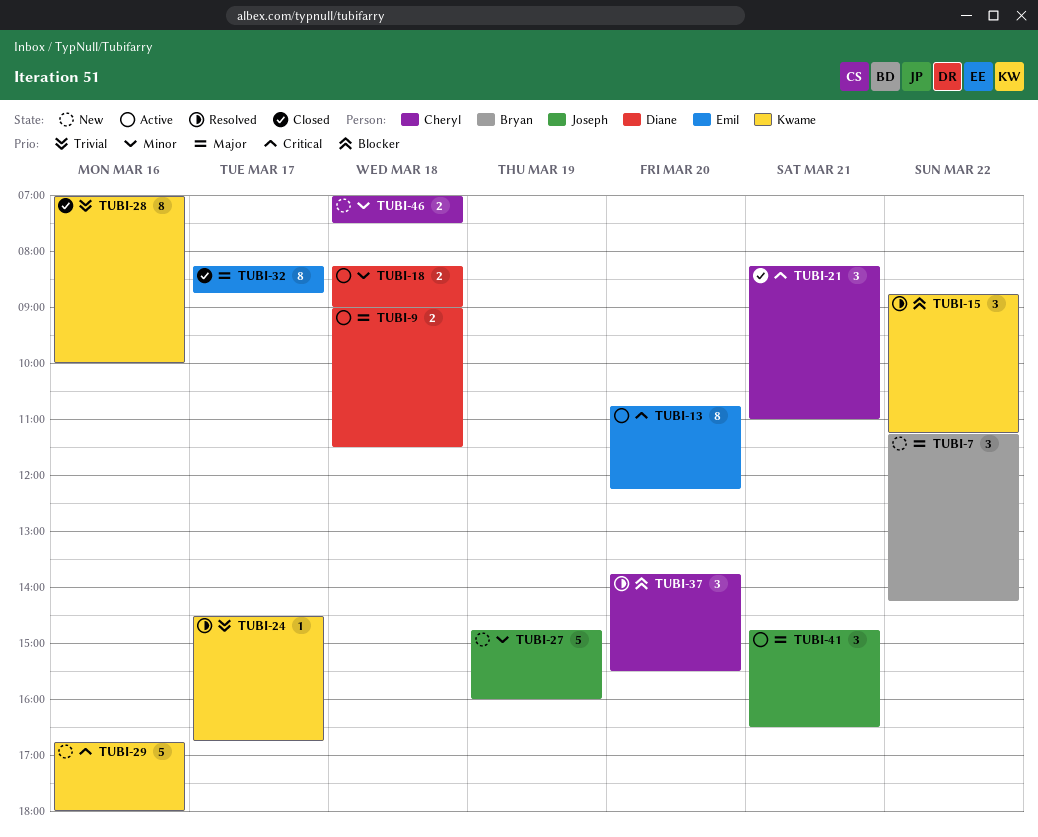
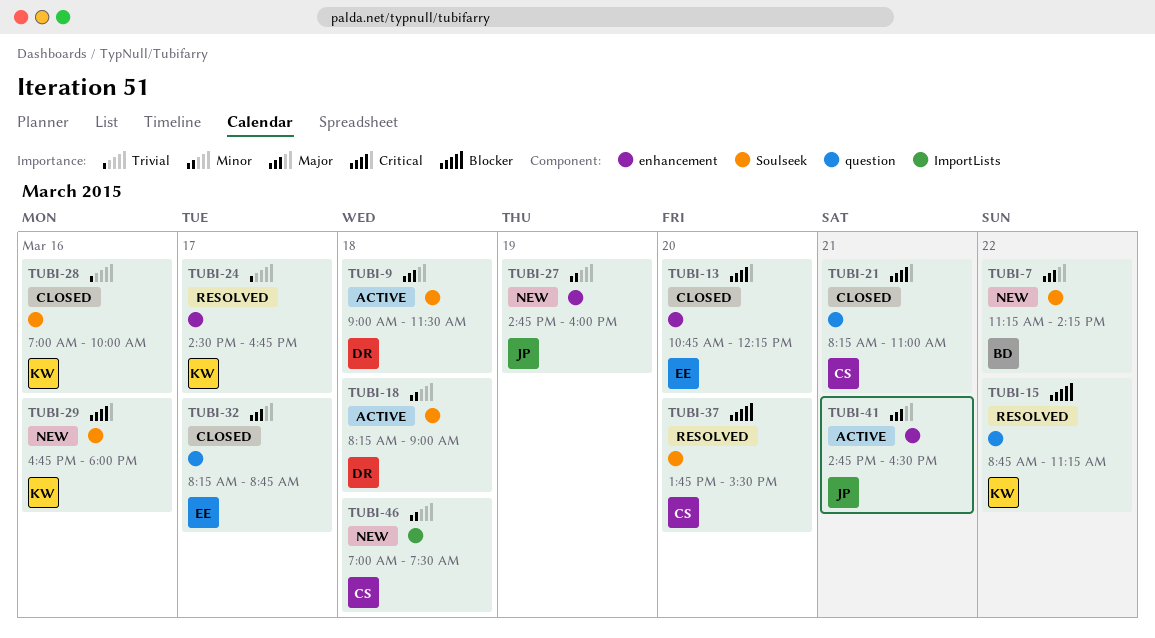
TUBI-13, status: Active -> Closed

